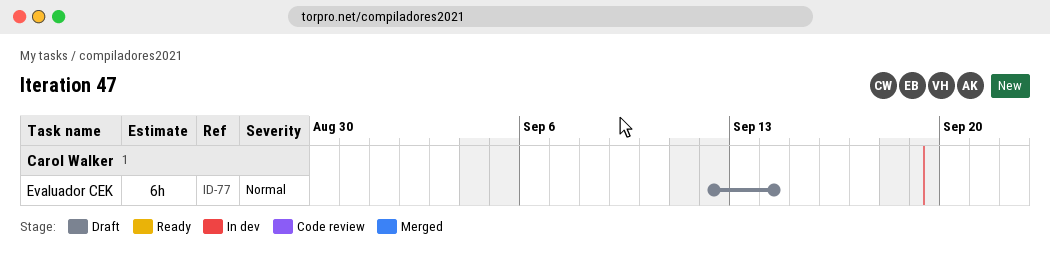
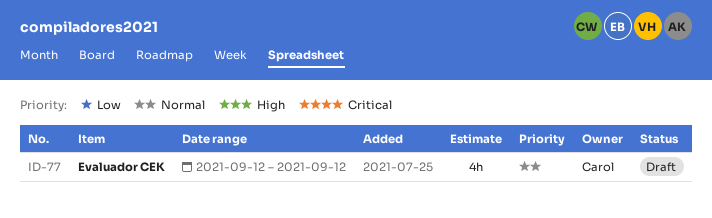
ID-77, estimate: 6h -> 4h
ID-77, due: Sep 14 -> Sep 12

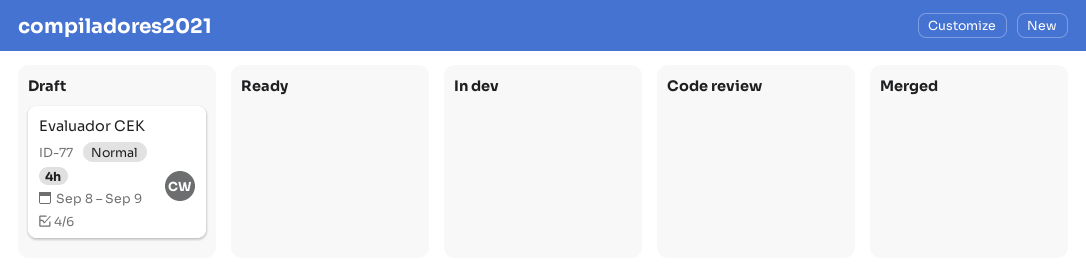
ID-77, start: Sep 12 -> Sep 8
ID-77, due: Sep 12 -> Sep 9

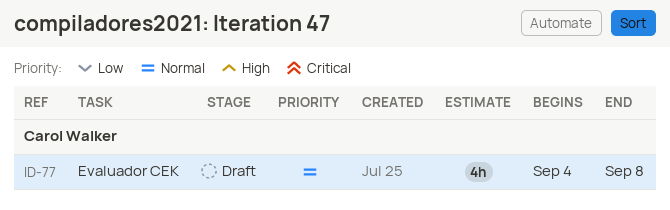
ID-77, start: Sep 8 -> Sep 4
ID-77, due: Sep 9 -> Sep 8

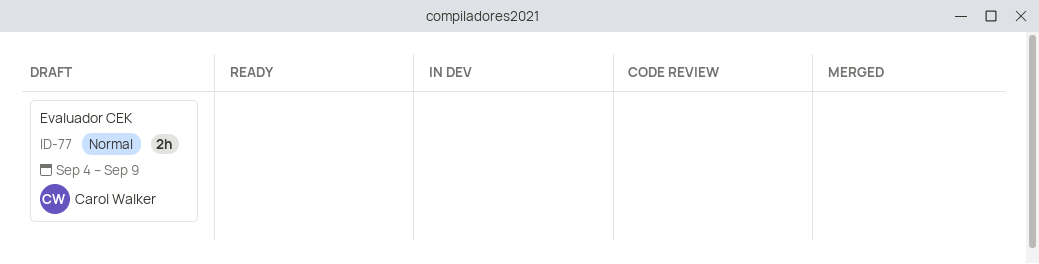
ID-77, estimate: 4h -> 2h
ID-77, due: Sep 8 -> Sep 9

